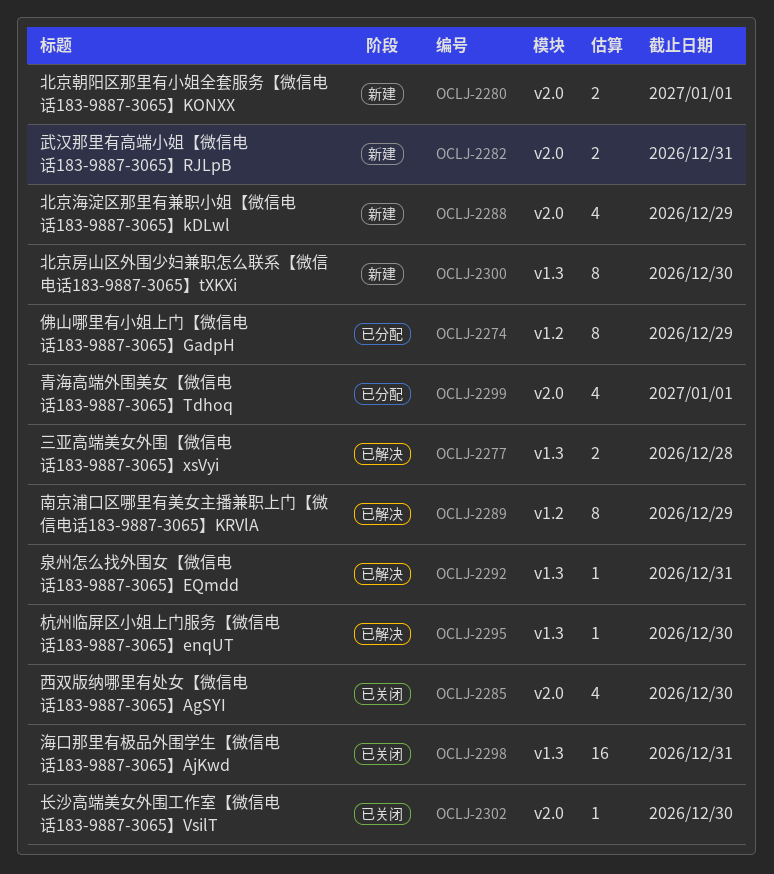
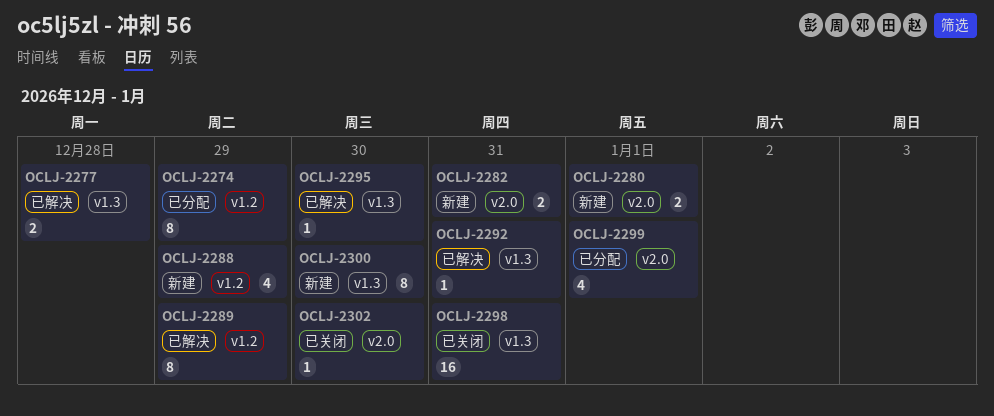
OCLJ-2285: present -> none
OCLJ-2288, label: v2.0 -> v1.2

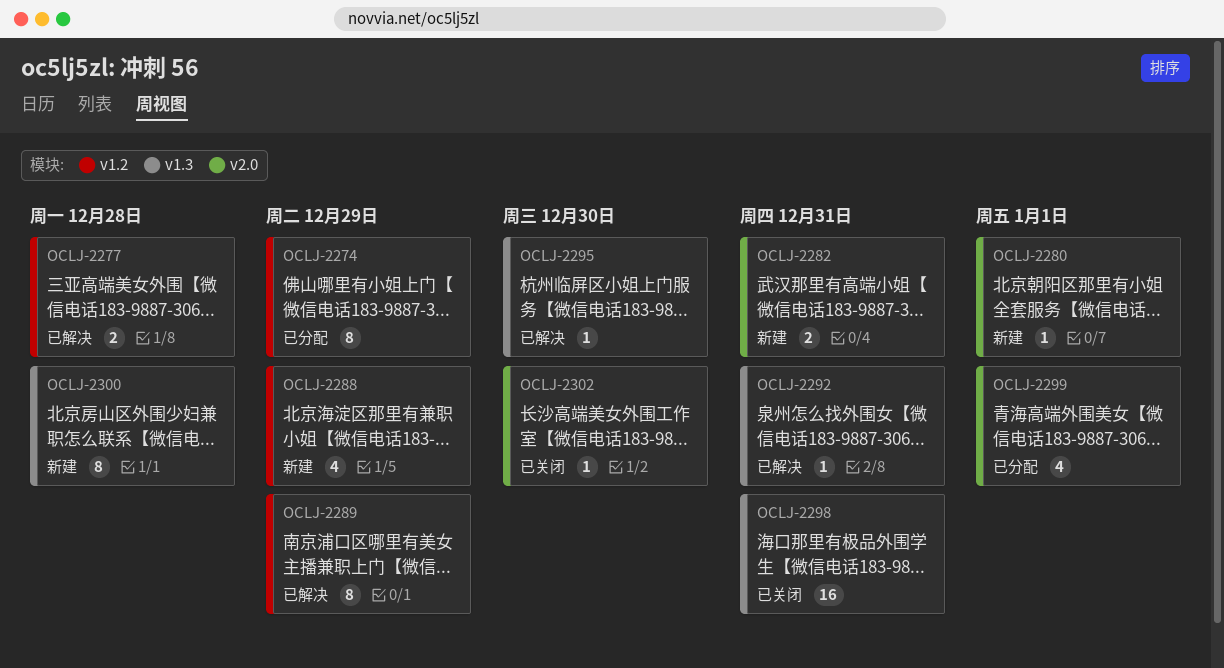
OCLJ-2277, label: v1.3 -> v1.2
OCLJ-2280, estimate: 2 -> 1
OCLJ-2300, due: Dec 30 -> Dec 28

